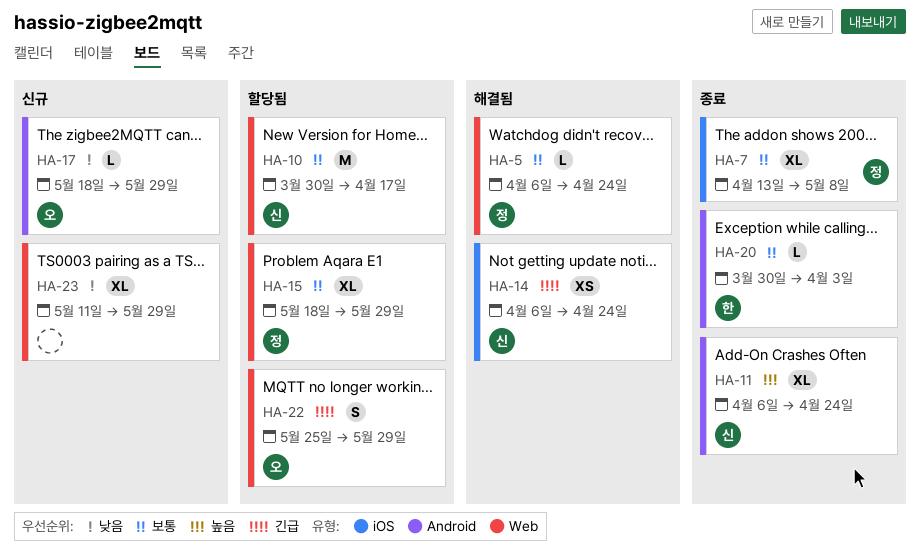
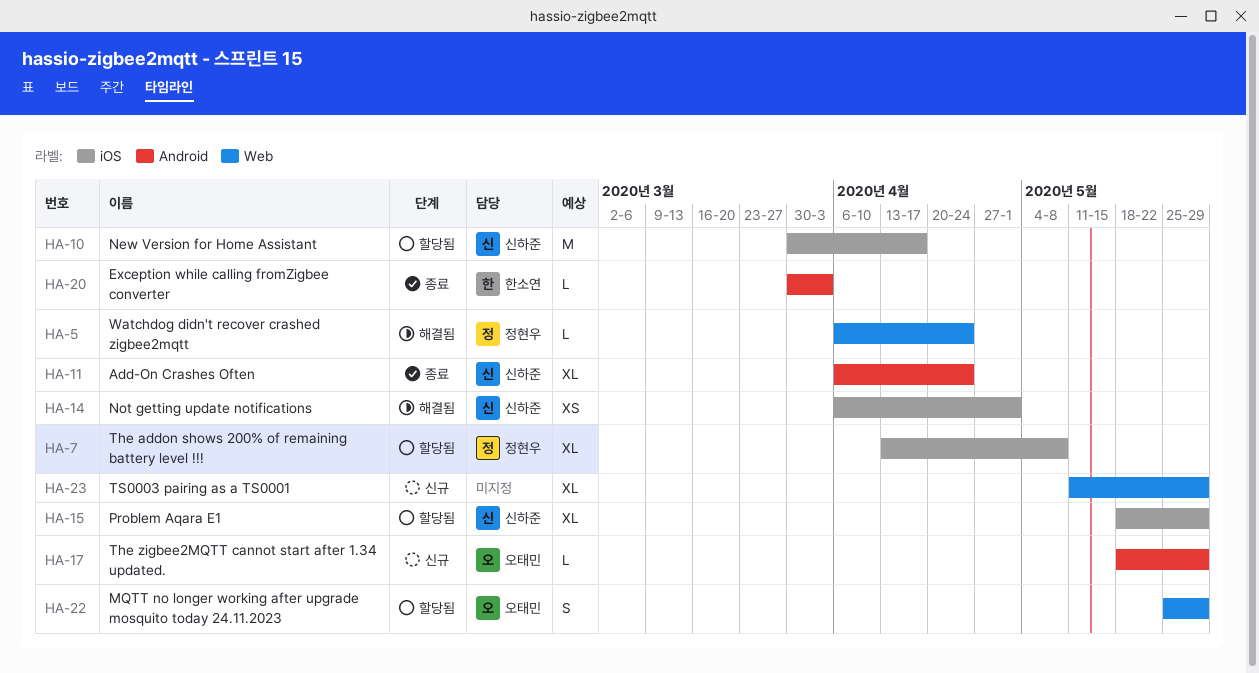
HA-7, status: 종료 -> 할당됨
HA-10, label: Web -> iOS
HA-14, due: Apr 24 -> May 1
HA-15, owner: 정현우 -> 신하준
HA-15, label: Web -> iOS

